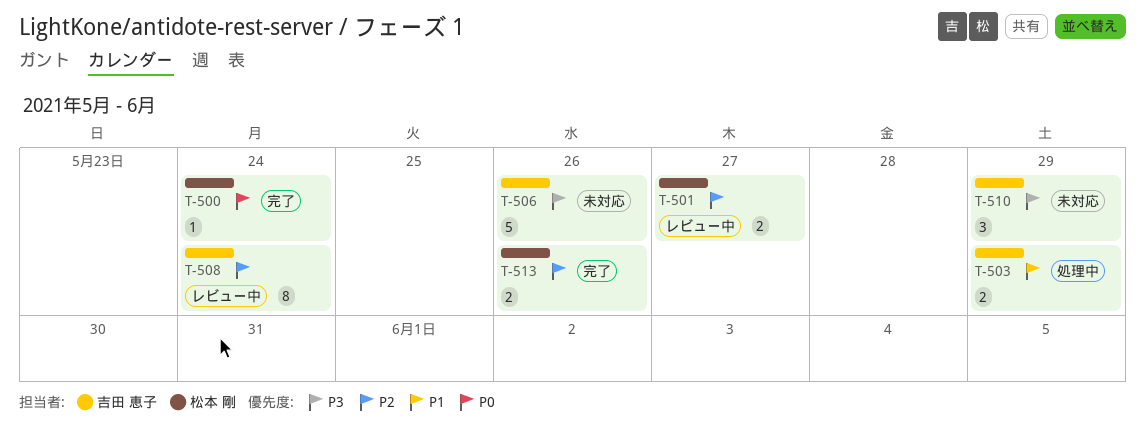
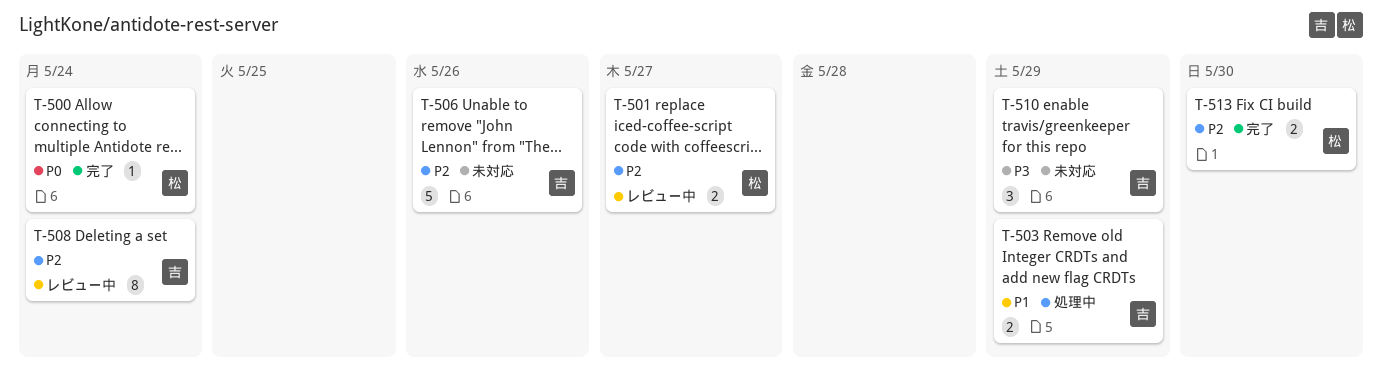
T-506, priority: P3 -> P2
T-513, due: May 26 -> May 30

